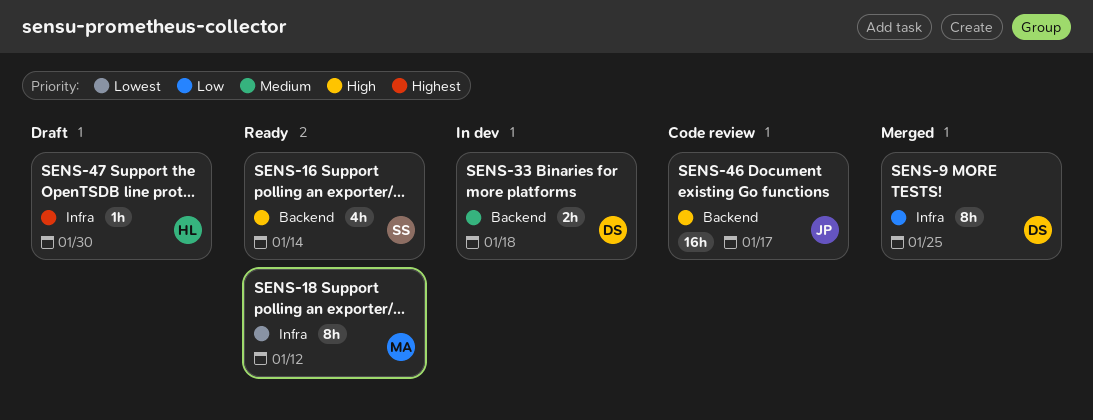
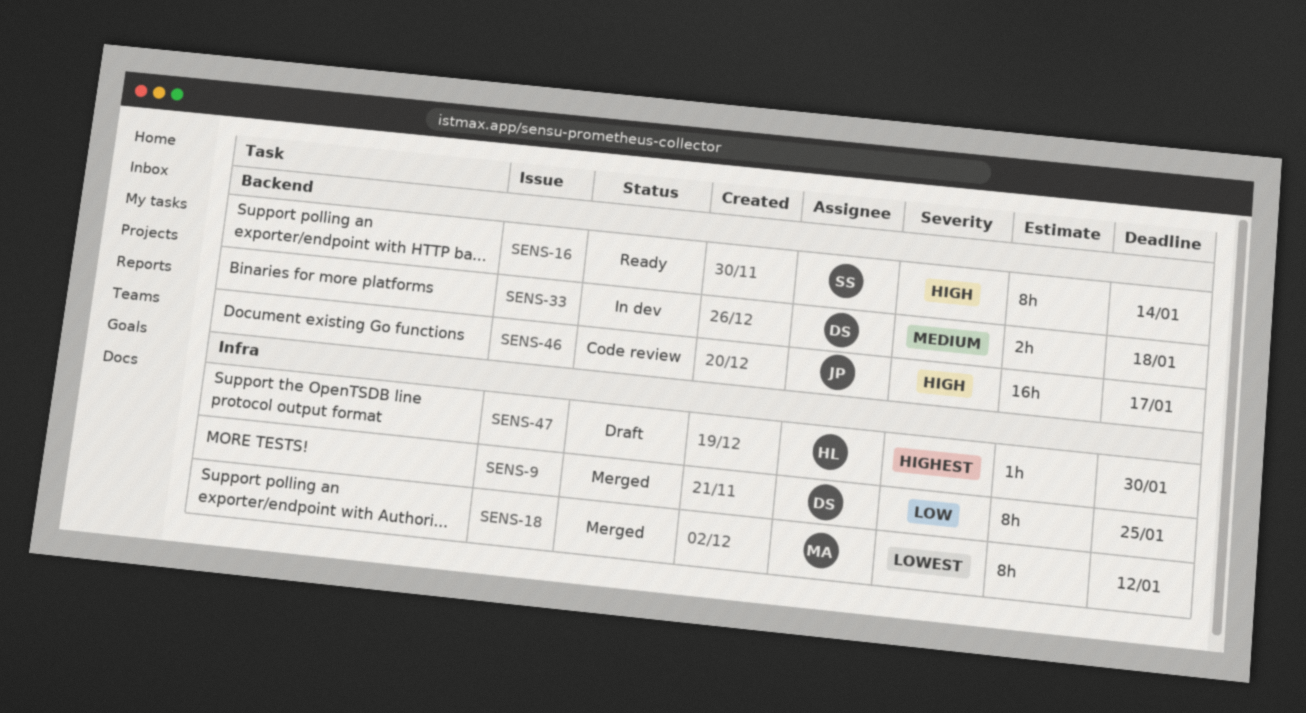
SENS-16, estimate: 4h -> 8h
SENS-18, status: Ready -> Merged

